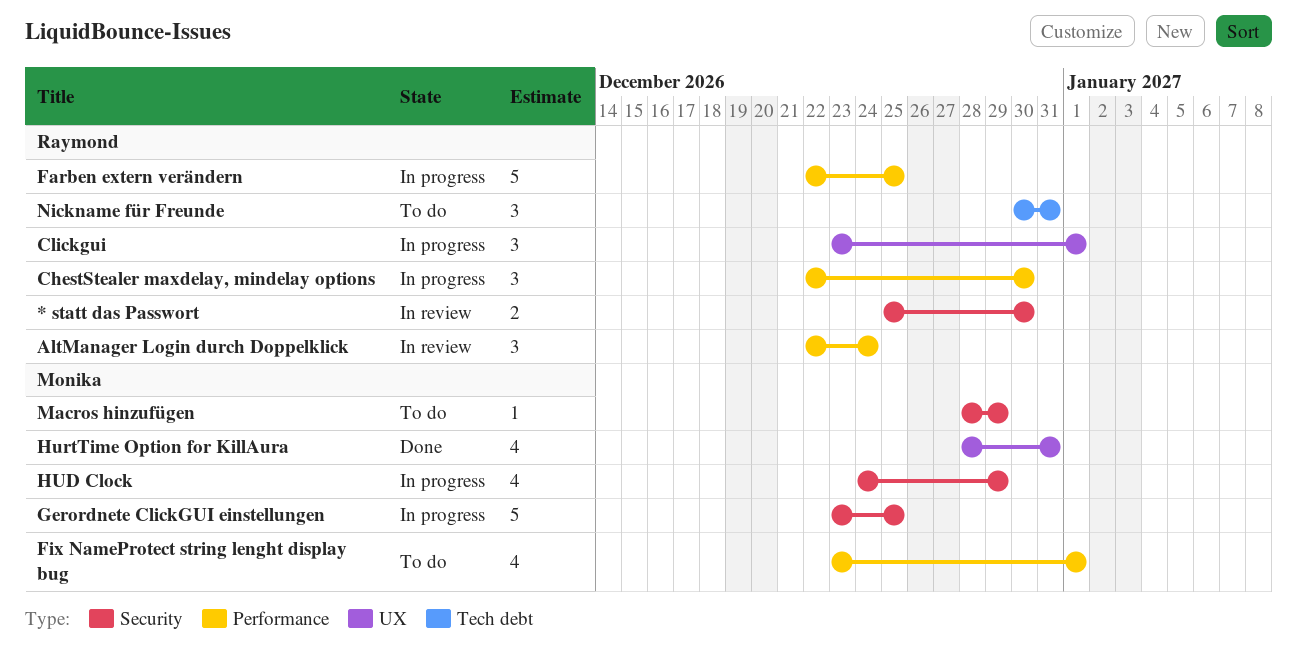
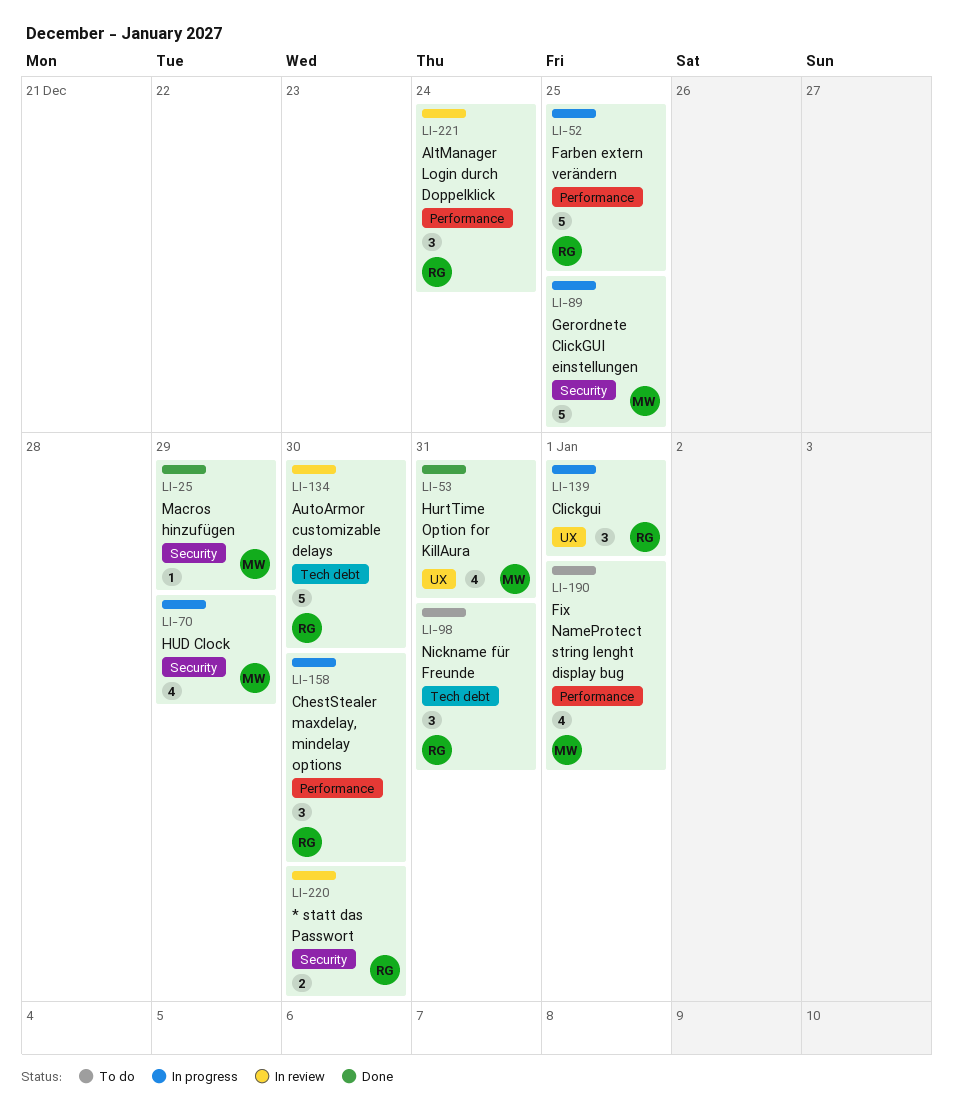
AutoArmor customizable delays: none -> present
Macros hinzufügen, status: To do -> Done

